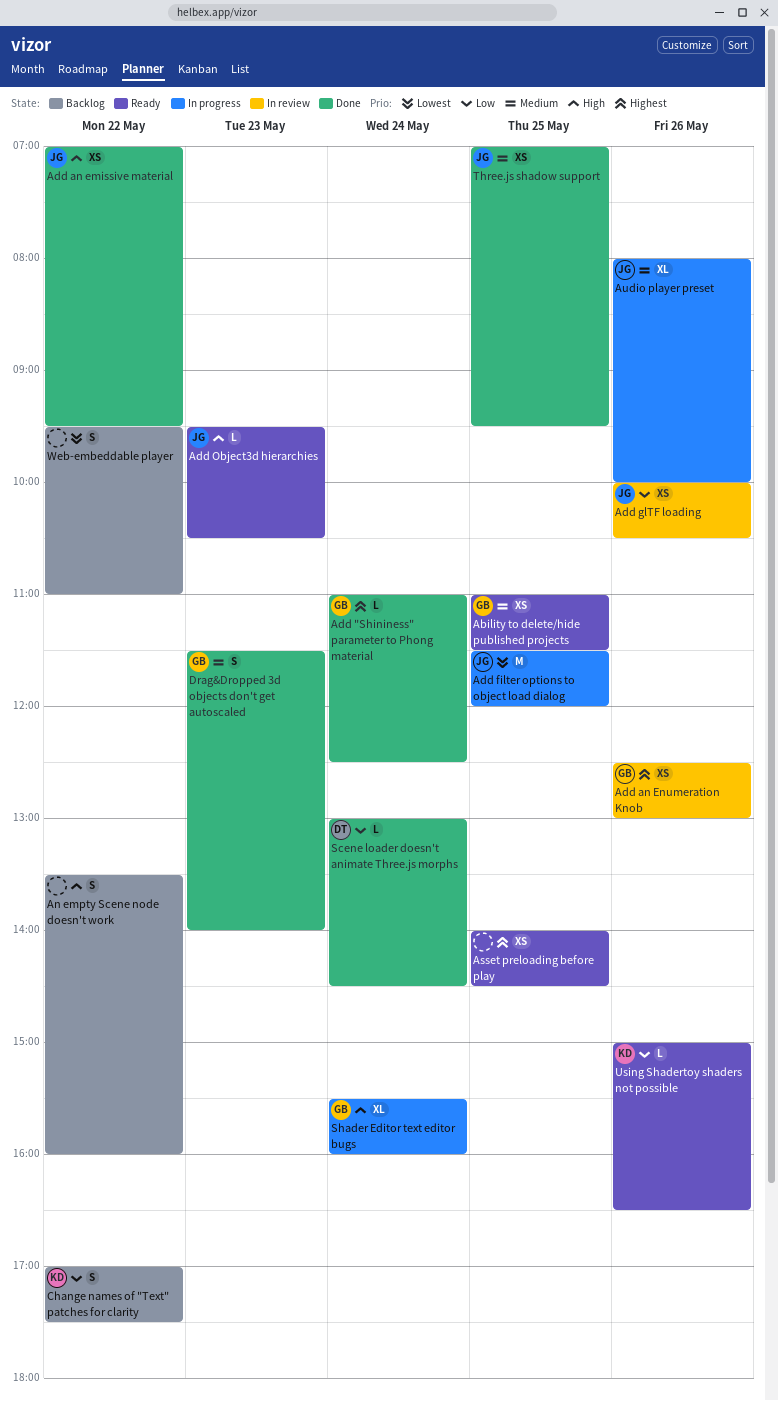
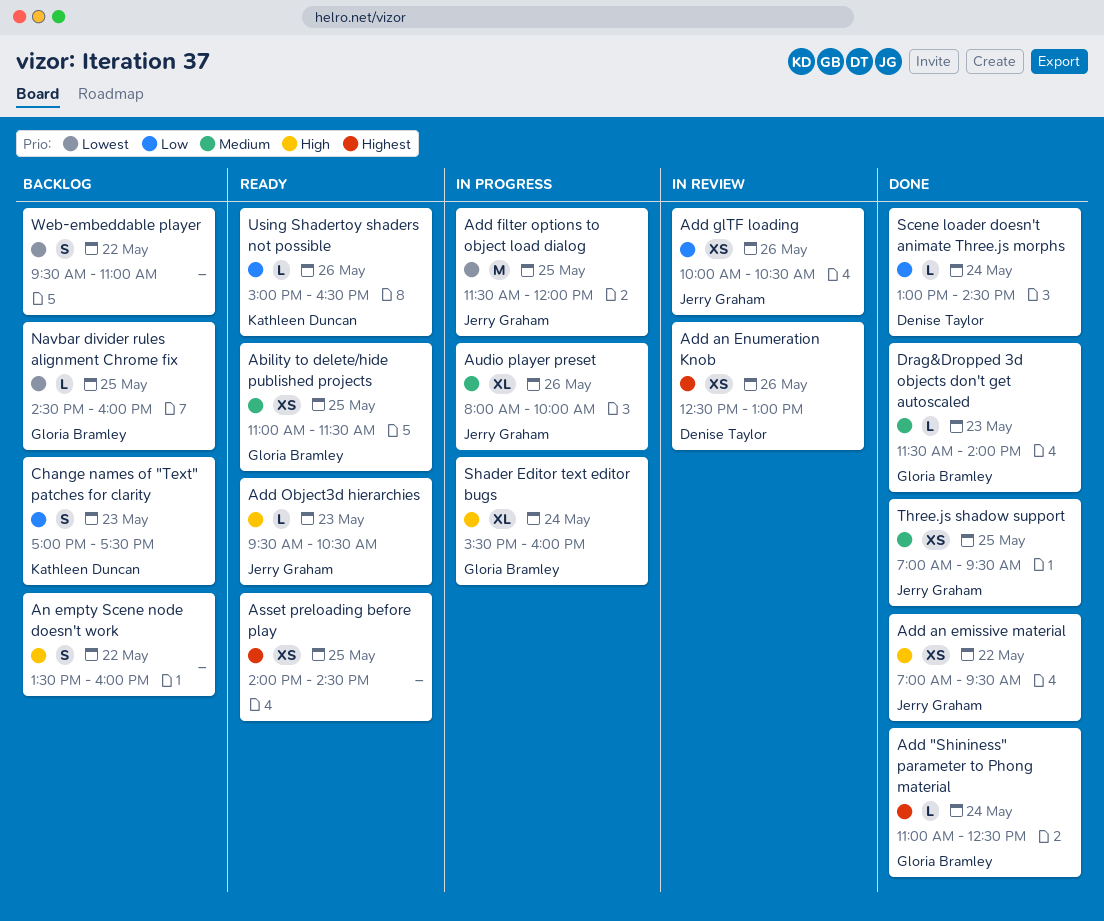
Add an Enumeration Knob, owner: Gloria Bramley -> Denise Taylor
Change names of "Text" patches for clarity, day: May 22 -> May 23
Drag&Dropped 3d objects don't get autoscaled, estimate: S -> L
Navbar divider rules alignment Chrome fix: none -> present

